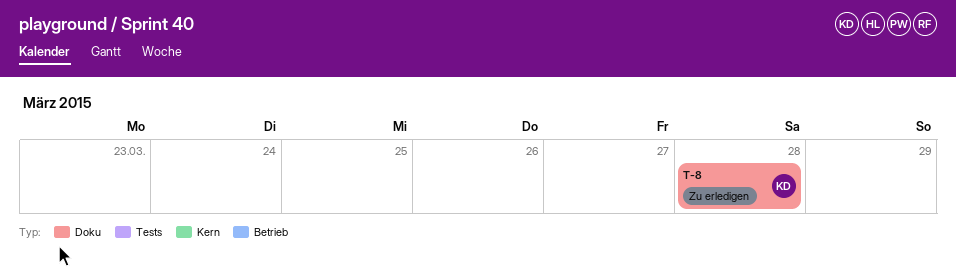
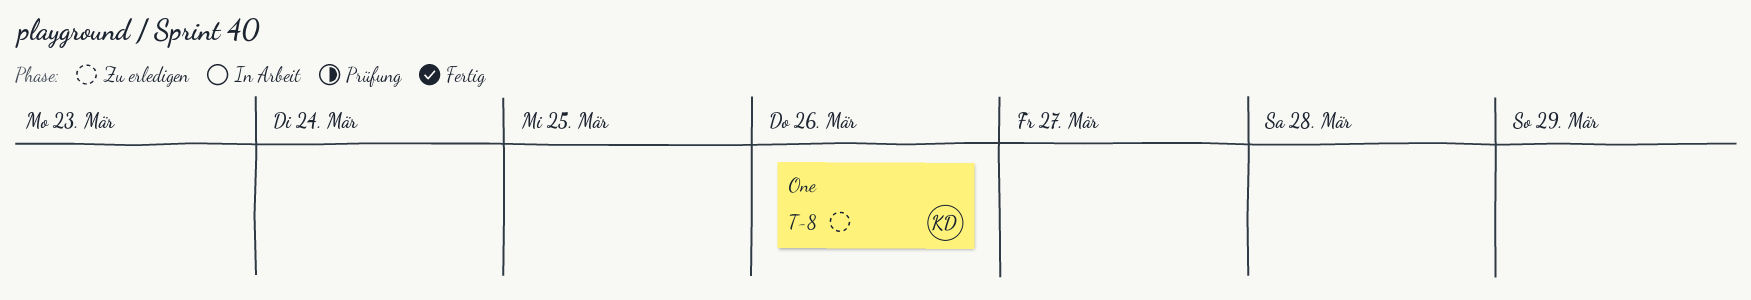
T-8, due: Mar 28 -> Mar 26

